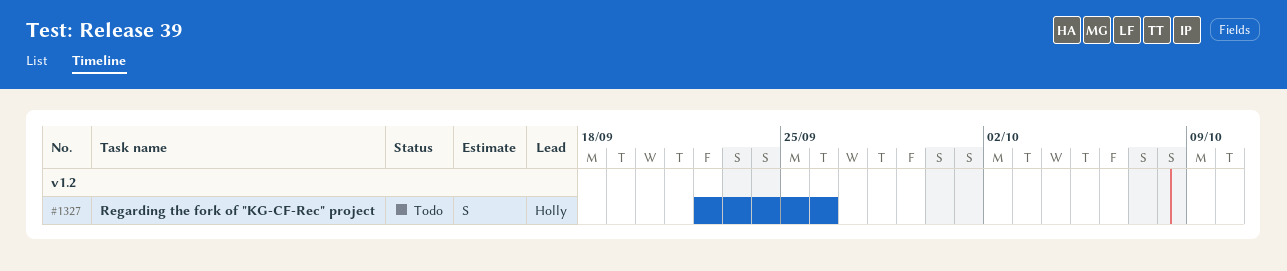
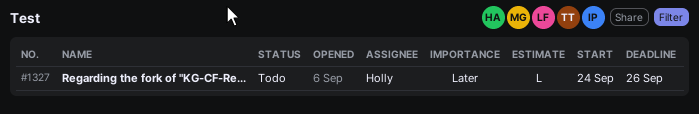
#1327, estimate: S -> L
#1327, start: Sep 22 -> Sep 24

